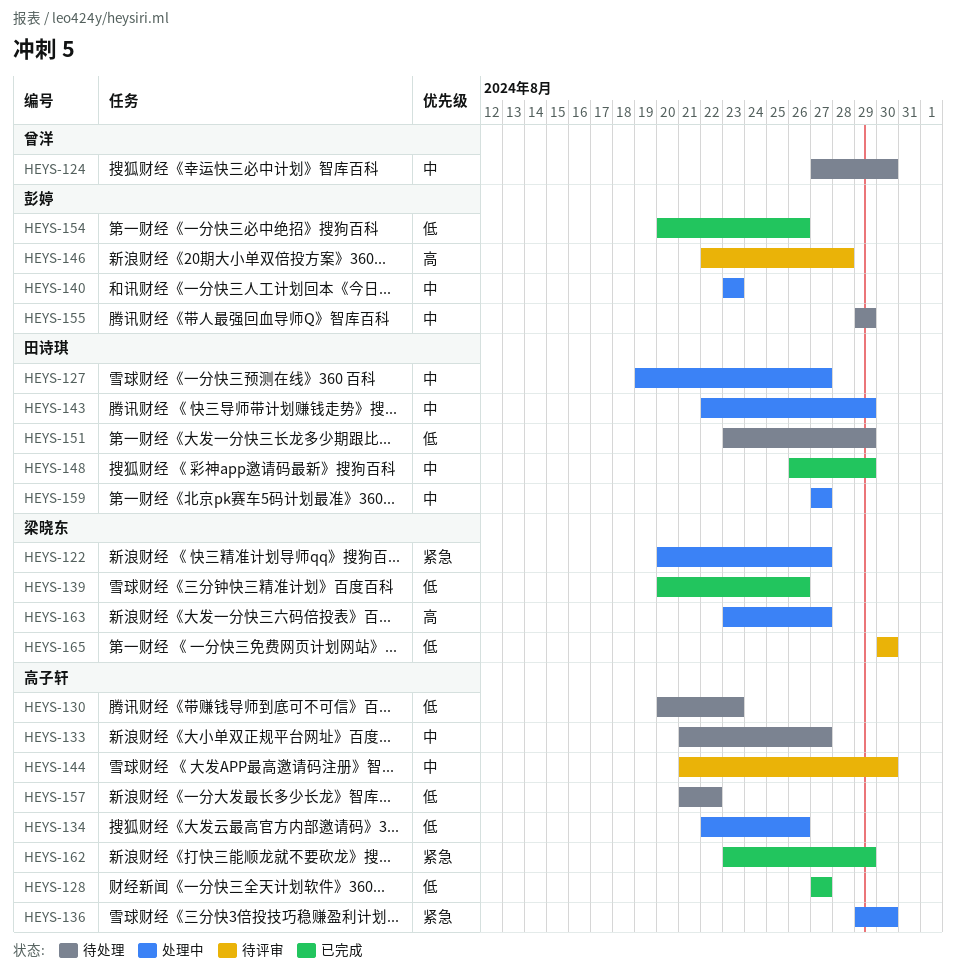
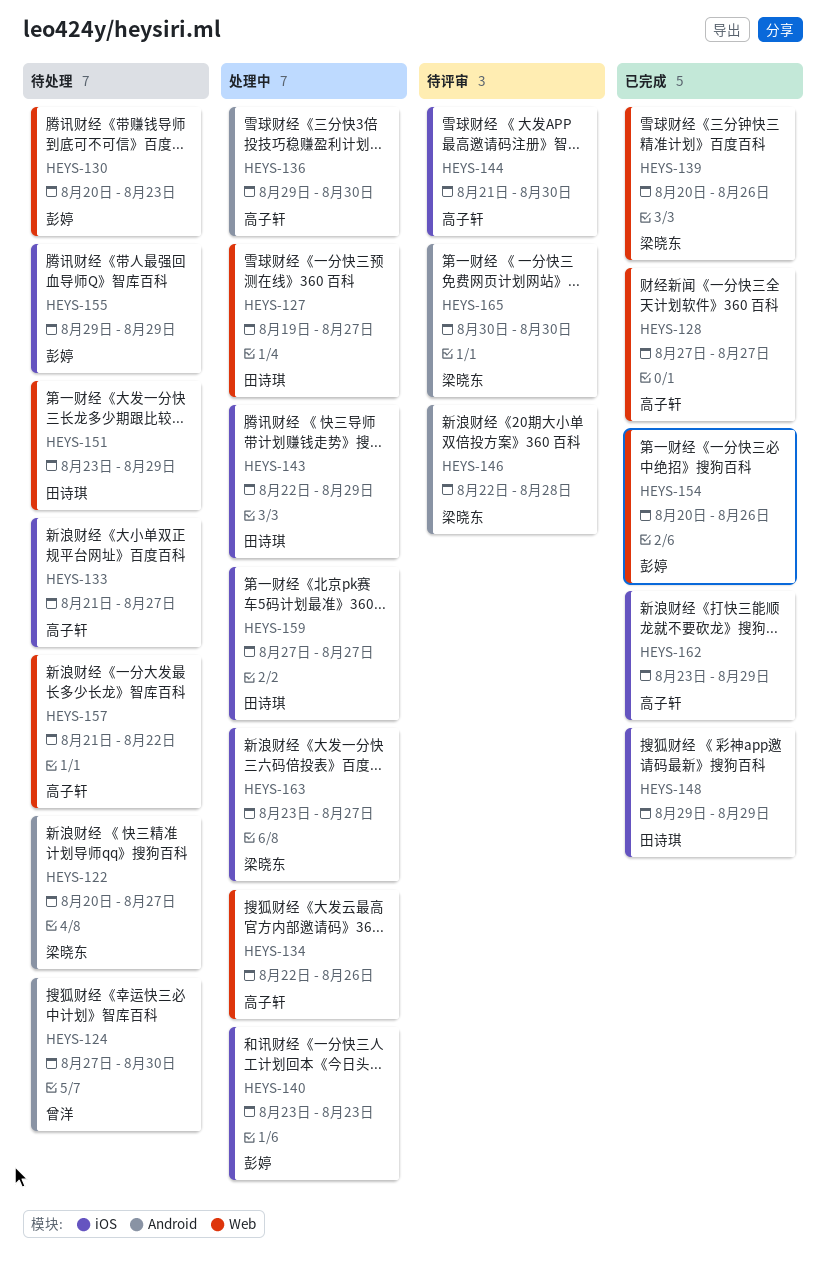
HEYS-122, status: 处理中 -> 待处理
HEYS-130, owner: 高子轩 -> 彭婷
HEYS-146, owner: 彭婷 -> 梁晓东
HEYS-148, start: Aug 26 -> Aug 29

